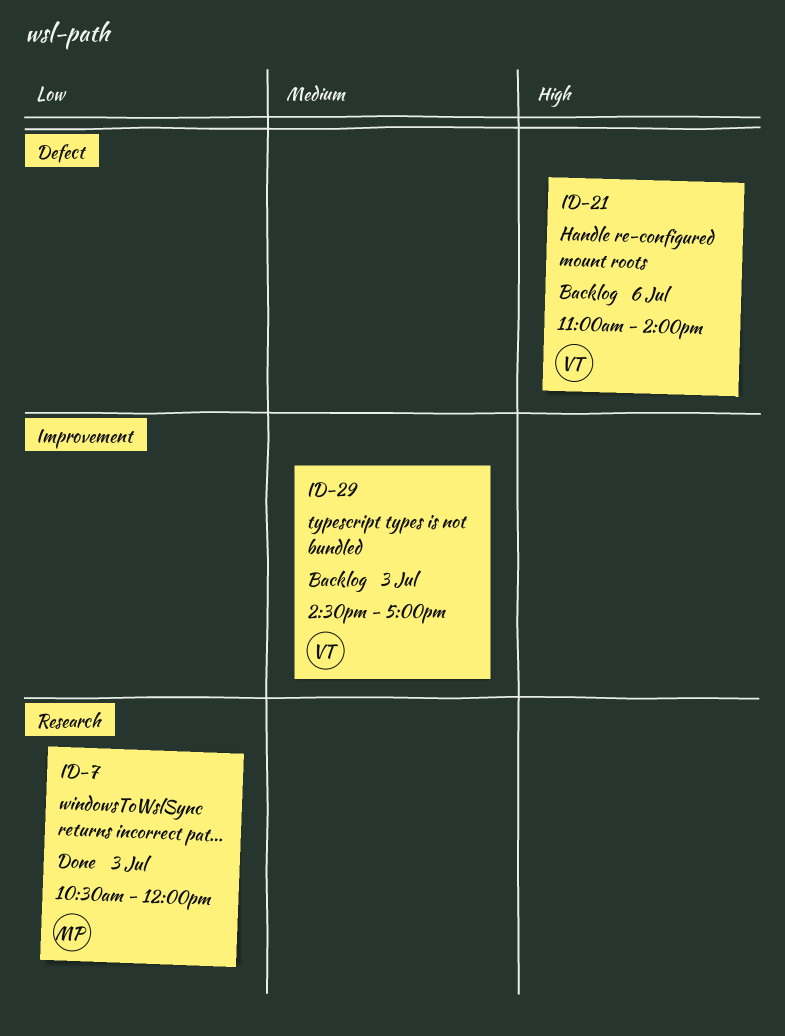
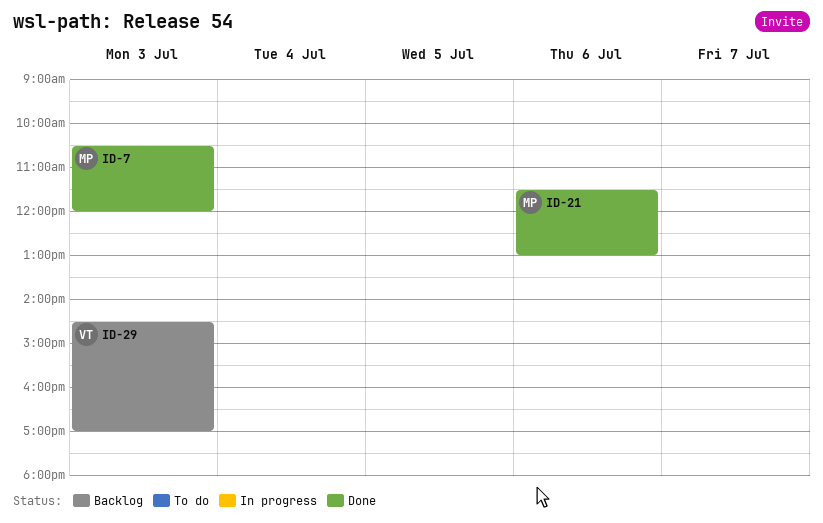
ID-21, status: Backlog -> Done
ID-21, owner: VT -> MP
ID-21, begins: 11:00 -> 11:30
ID-21, ends: 14:00 -> 13:00

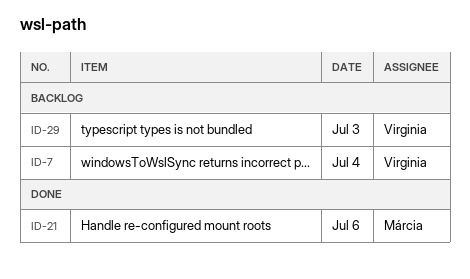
ID-7, status: Done -> Backlog
ID-7, owner: Márcia -> Virginia
ID-7, day: Jul 3 -> Jul 4

